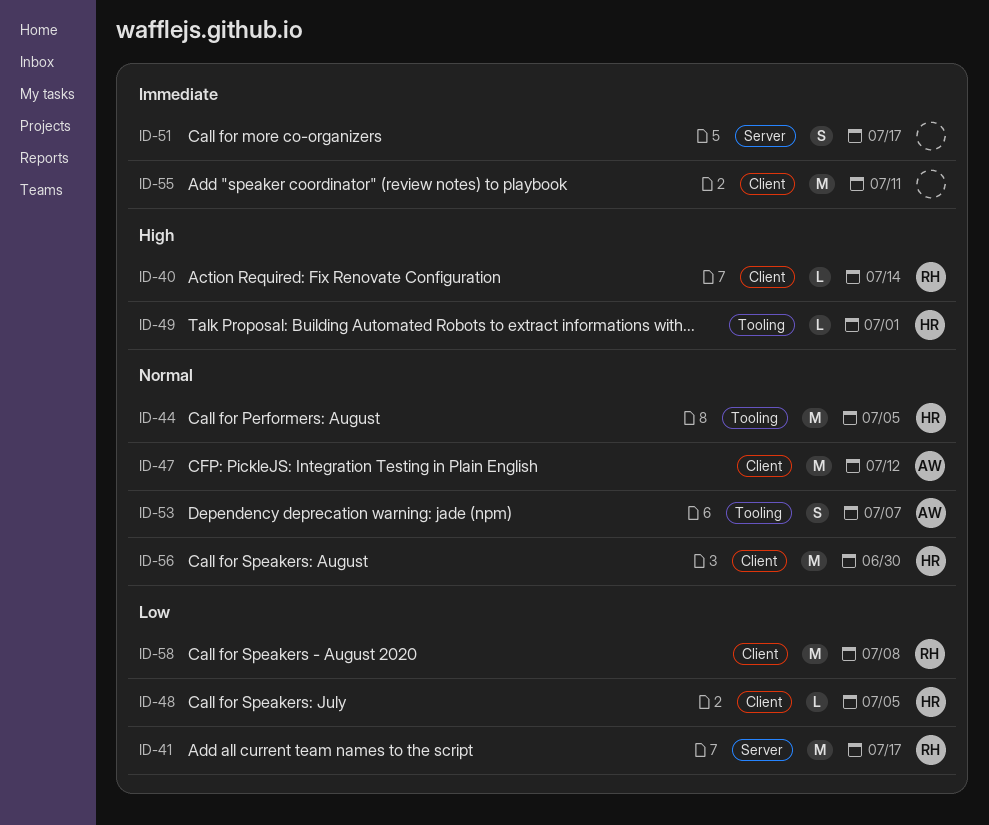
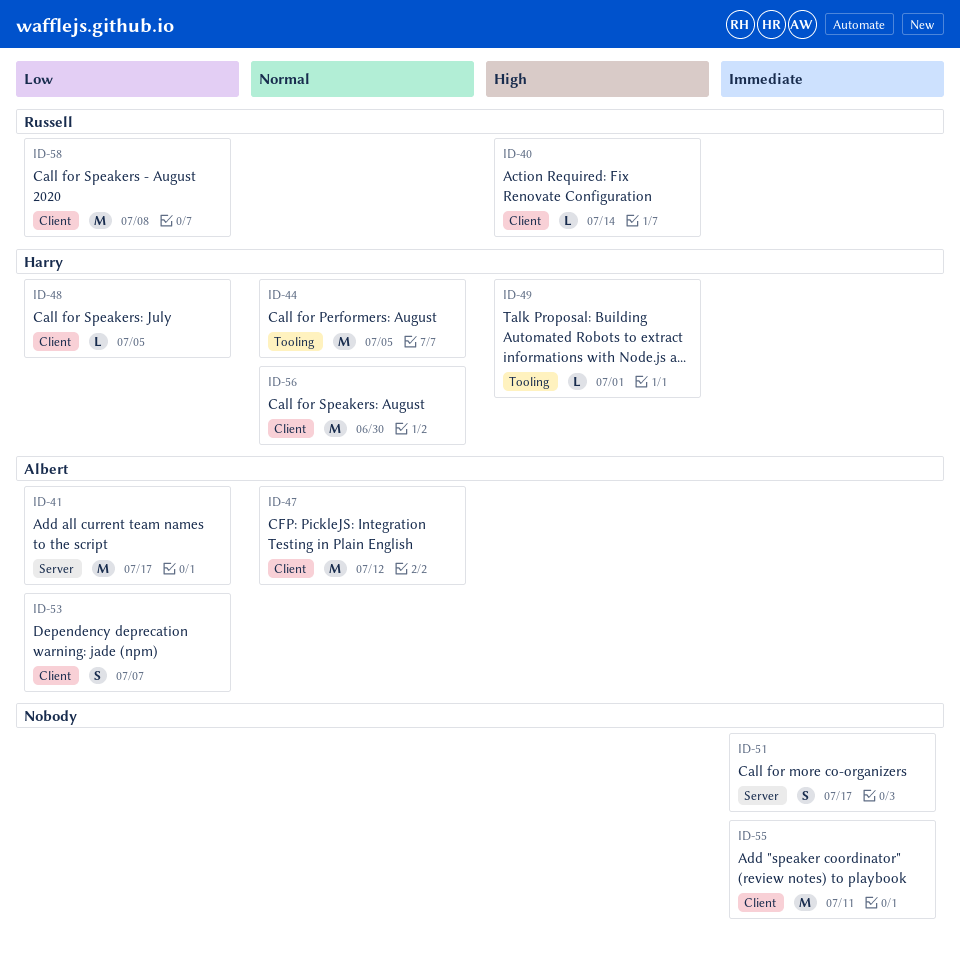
ID-41, owner: Russell -> Albert
ID-53, priority: Normal -> Low
ID-53, label: Tooling -> Client

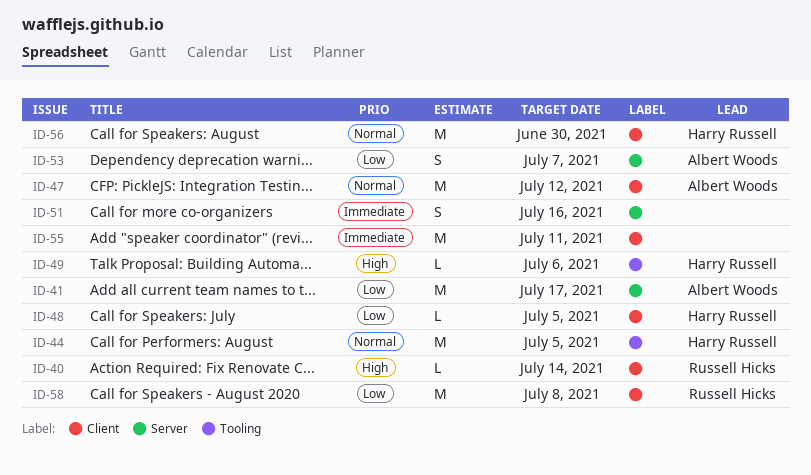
ID-49, due: Jul 1 -> Jul 6
ID-51, due: Jul 17 -> Jul 16
ID-53, label: Client -> Server

